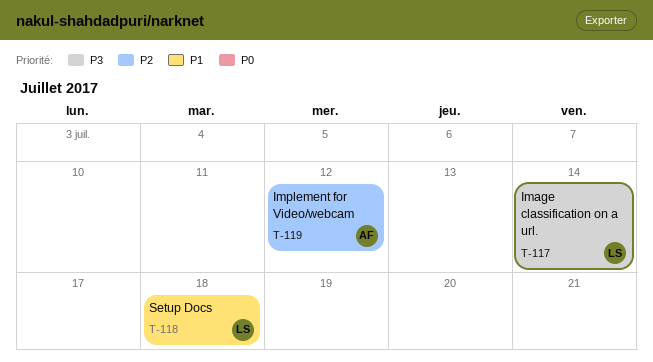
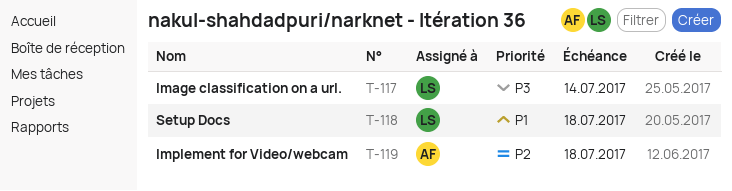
T-119, due: Jul 12 -> Jul 18

